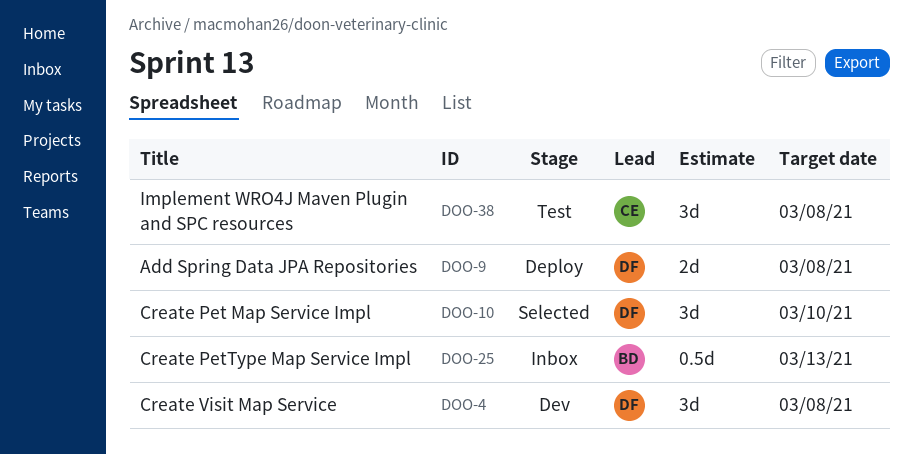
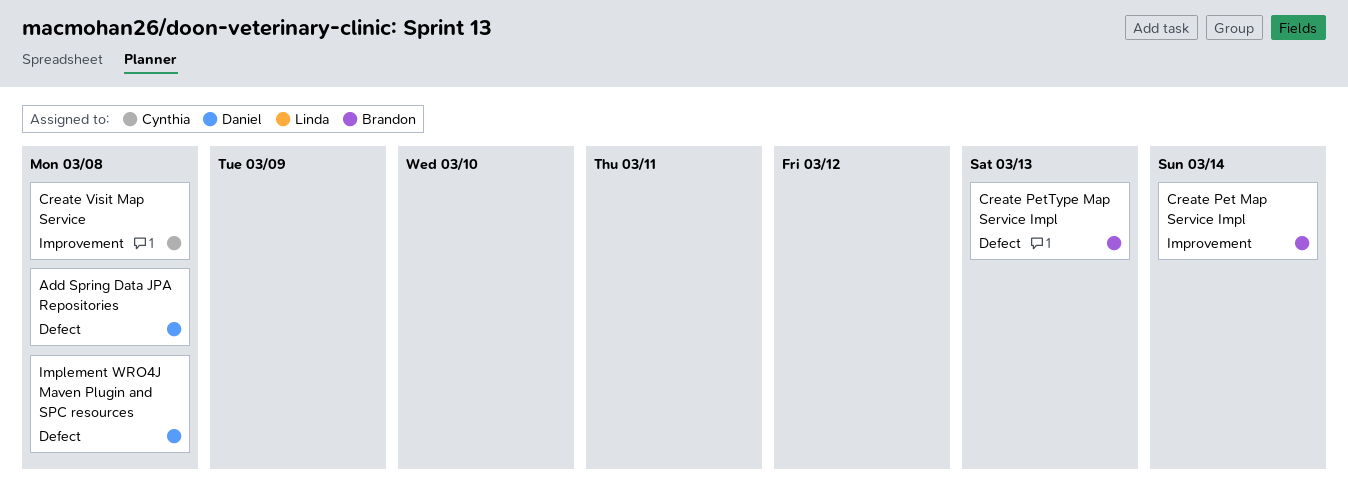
Create Pet Map Service Impl, owner: Daniel -> Brandon
Create Pet Map Service Impl, due: Mar 10 -> Mar 14
Create Visit Map Service, owner: Daniel -> Cynthia
Implement WRO4J Maven Plugin and SPC resources, owner: Cynthia -> Daniel

